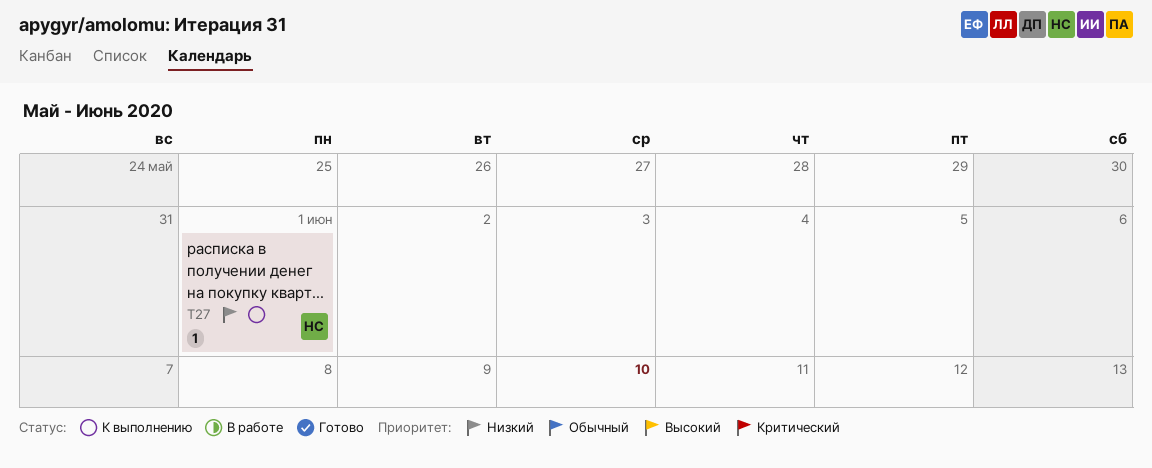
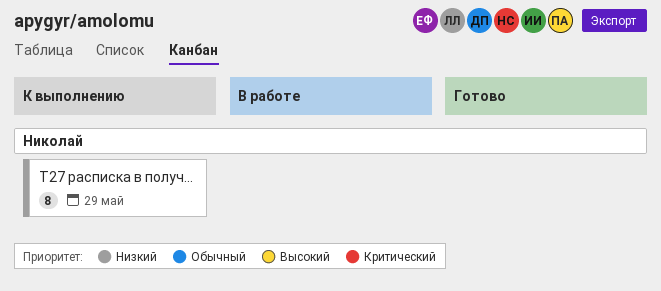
T27, estimate: 1 -> 8
T27, due: Jun 1 -> May 29

